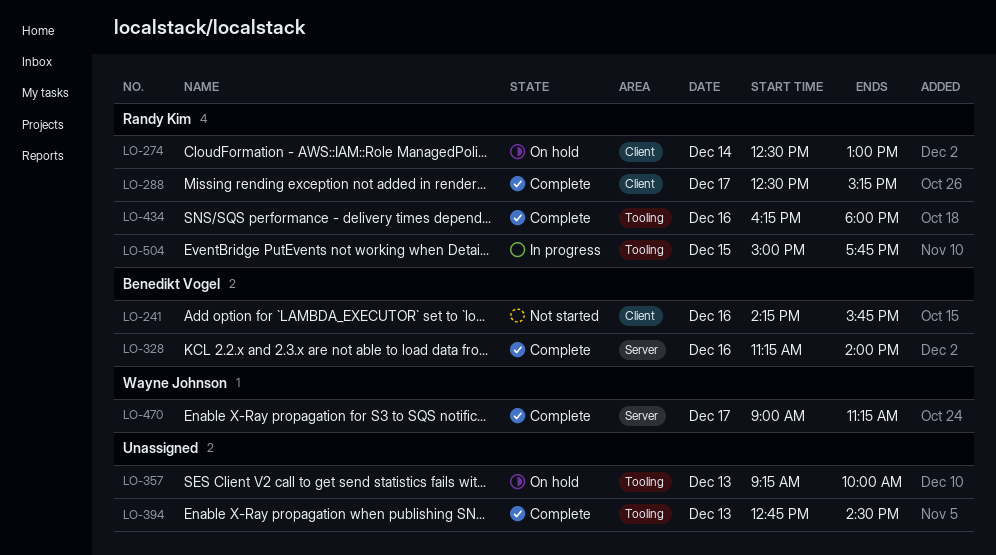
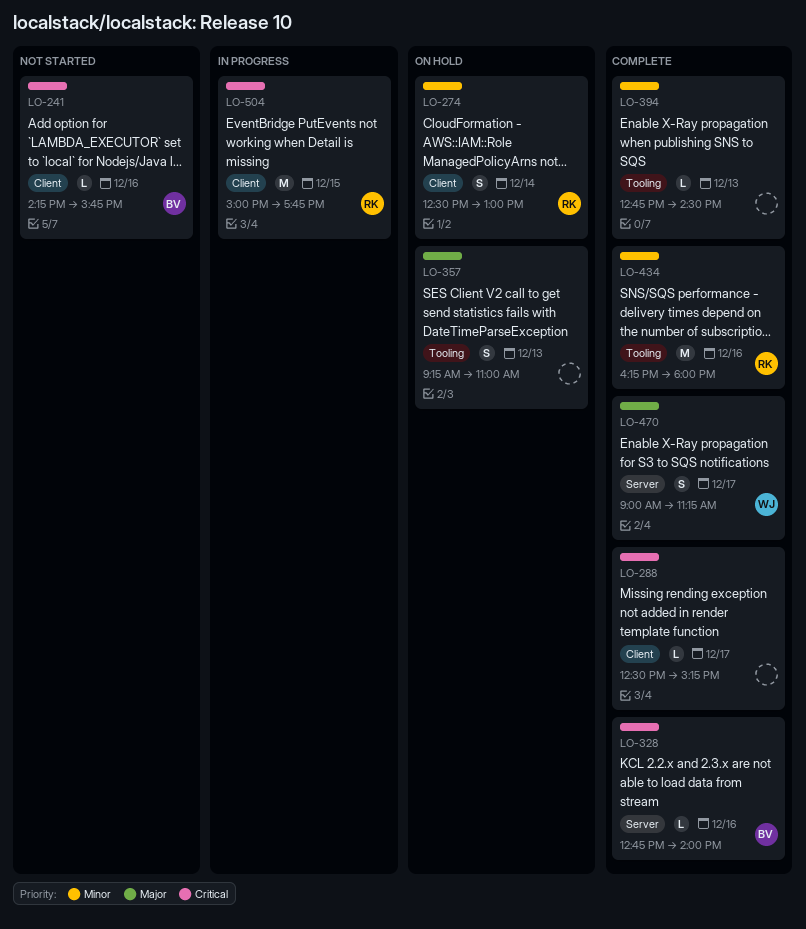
LO-288, owner: Randy Kim -> none
LO-328, begins: 11:15 -> 12:45
LO-357, ends: 10:00 -> 11:00
LO-504, label: Tooling -> Client

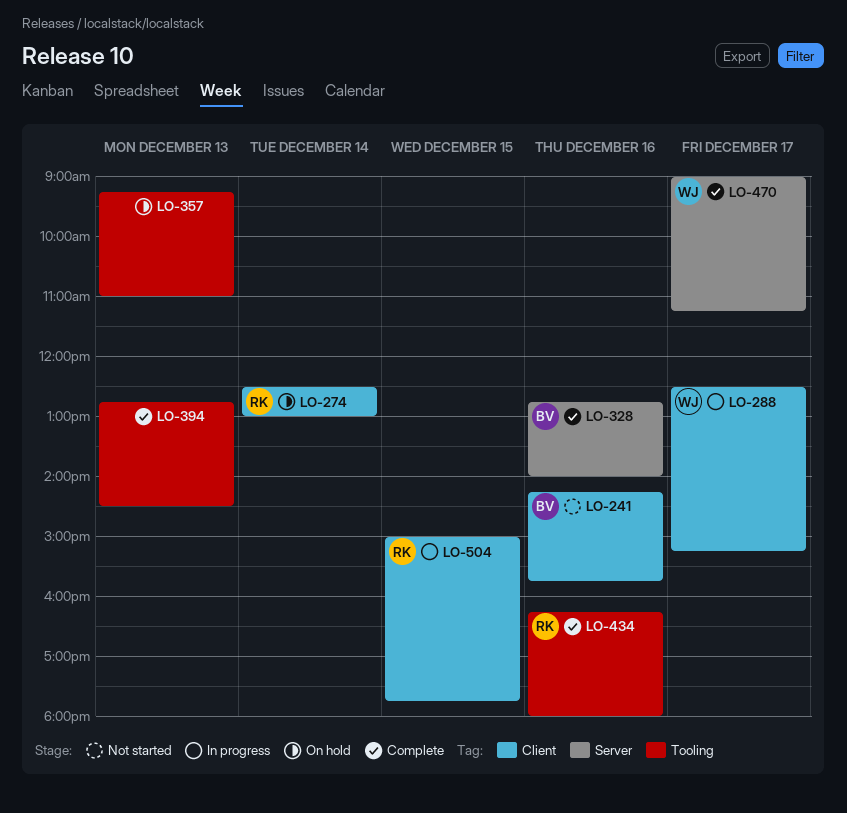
LO-288, status: Complete -> In progress
LO-288, owner: none -> WJ

